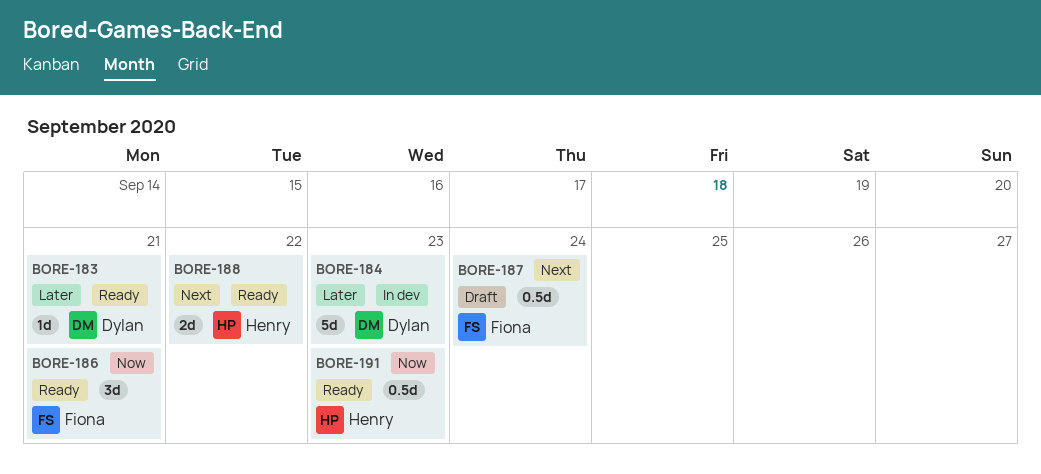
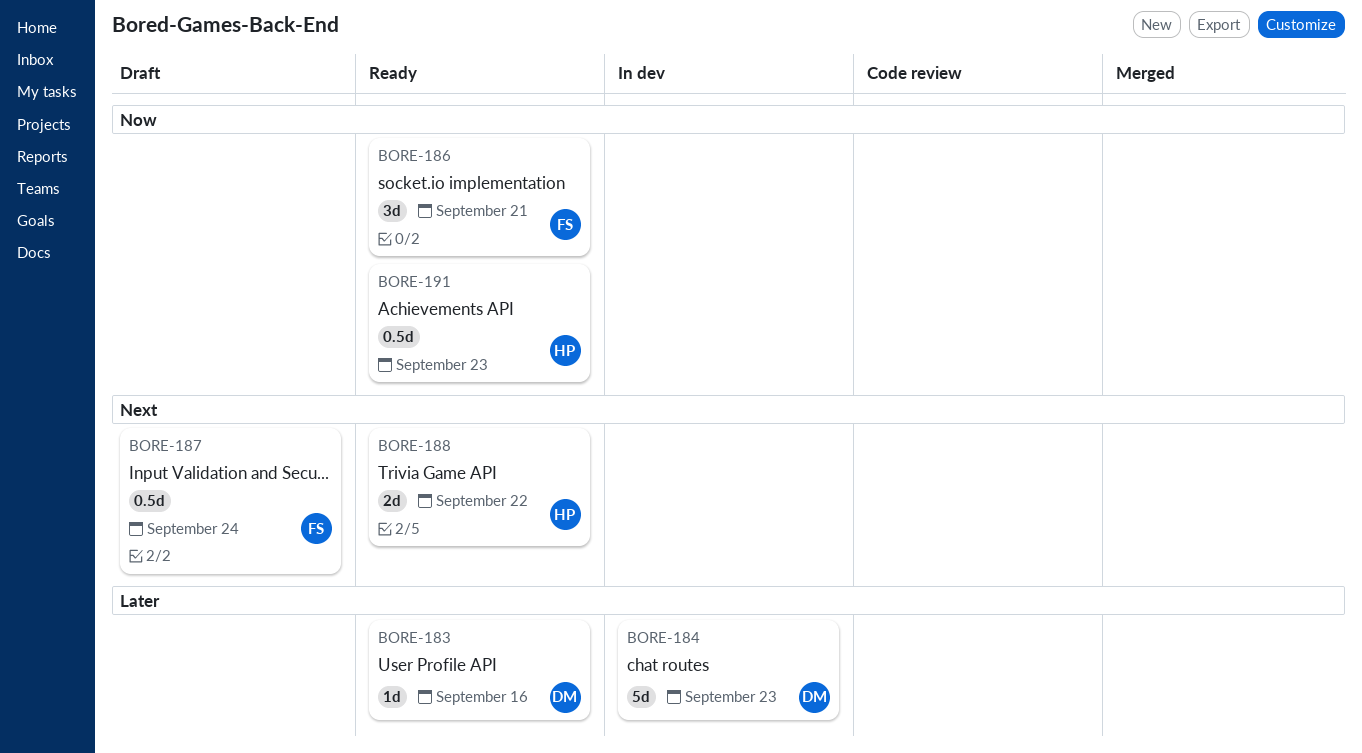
BORE-183, due: Sep 21 -> Sep 16

